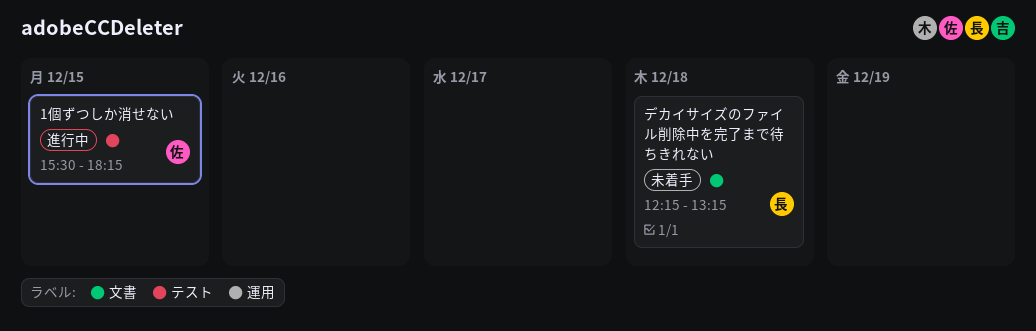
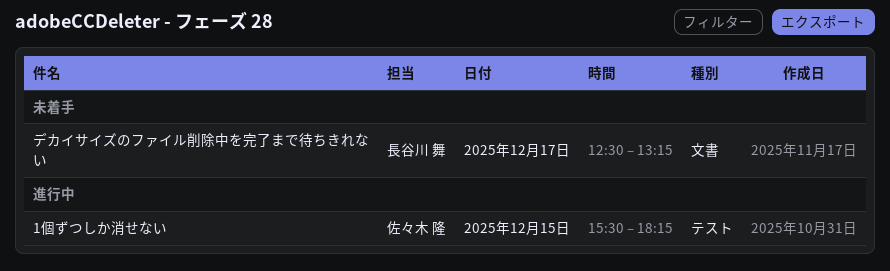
デカイサイズのファイル削除中を完了まで待ちきれない, day: Dec 18 -> Dec 17
デカイサイズのファイル削除中を完了まで待ちきれない, begins: 12:15 -> 12:30

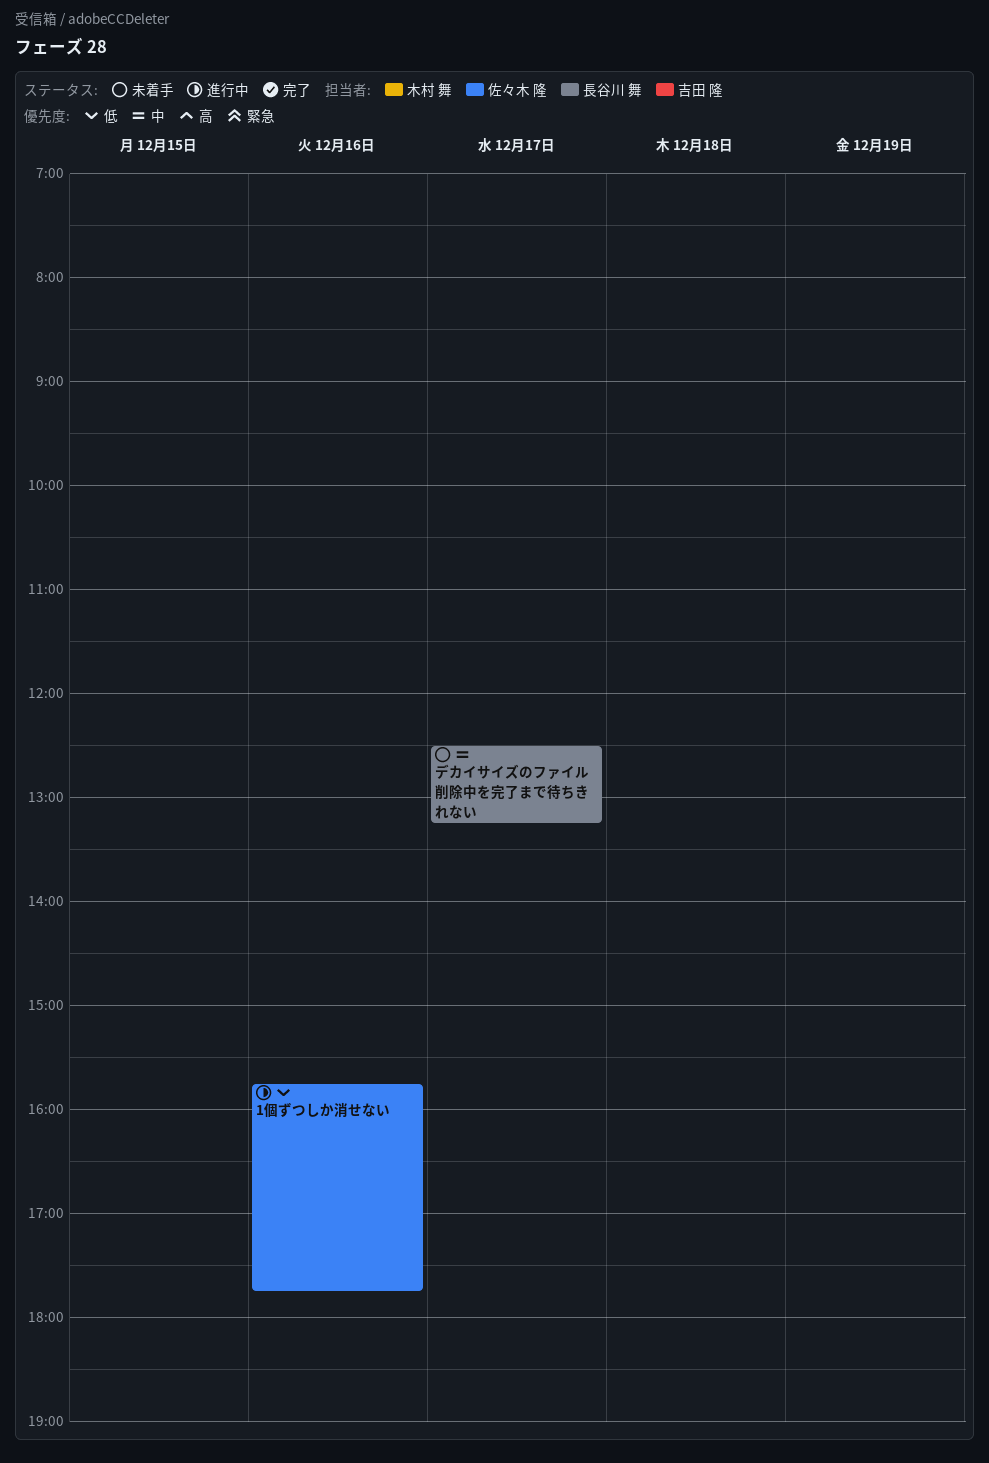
1個ずつしか消せない, day: Dec 15 -> Dec 16
1個ずつしか消せない, begins: 15:30 -> 15:45
1個ずつしか消せない, ends: 18:15 -> 17:45

